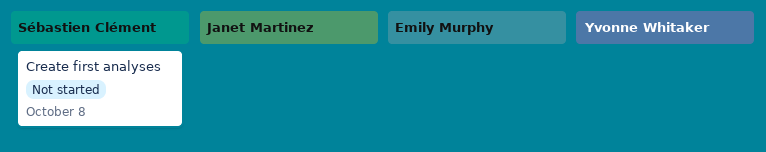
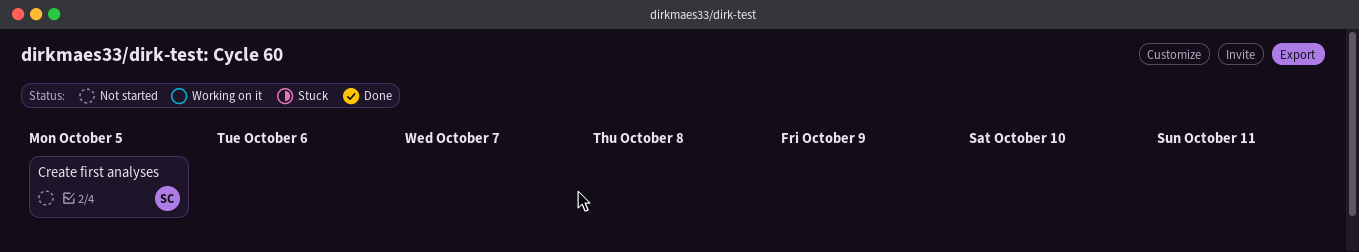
Create first analyses, due: Oct 8 -> Oct 5

